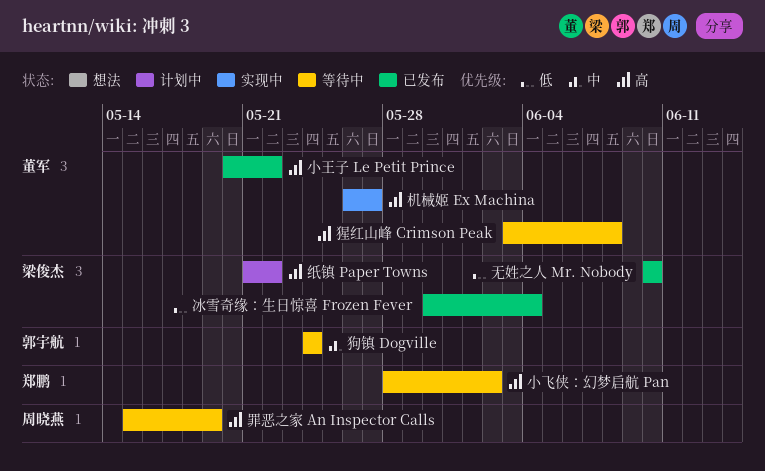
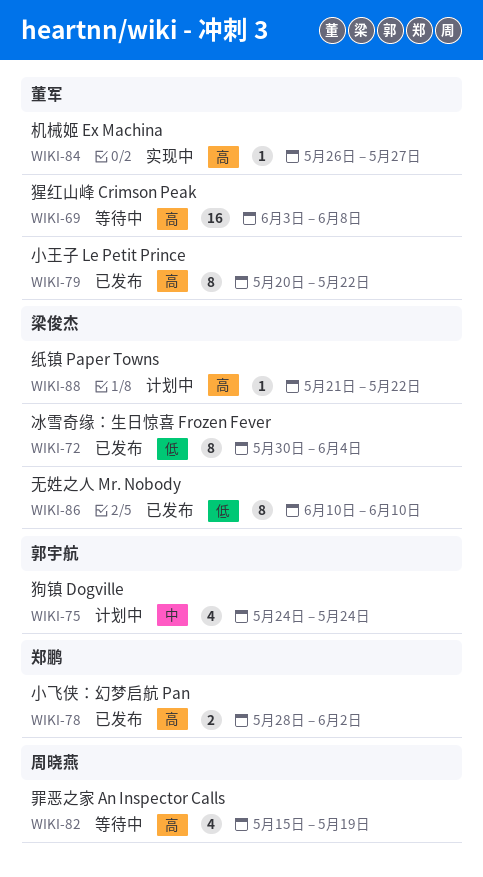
小飞侠：幻梦启航 Pan, status: 等待中 -> 已发布
狗镇 Dogville, status: 等待中 -> 计划中

